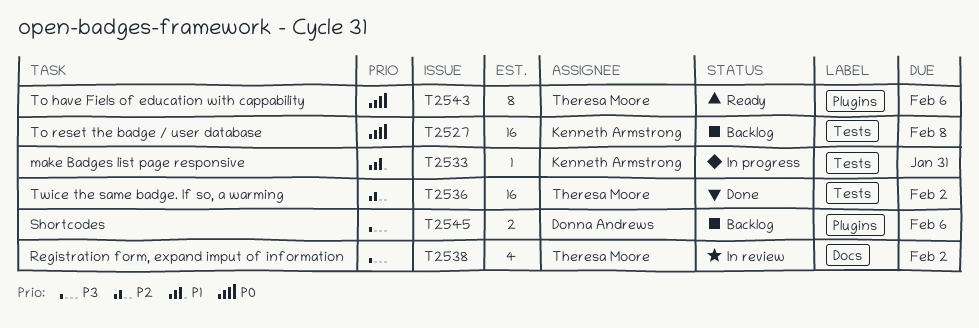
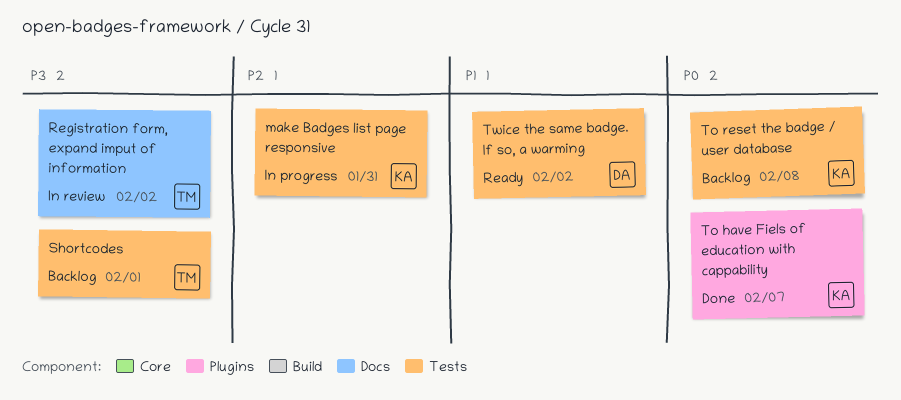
make Badges list page responsive, priority: P1 -> P2
Shortcodes, owner: Donna Andrews -> Theresa Moore
Shortcodes, label: Plugins -> Tests
Shortcodes, due: Feb 6 -> Feb 1
To have Fiels of education with cappability, status: Ready -> Done
To have Fiels of education with cappability, owner: Theresa Moore -> Kenneth Armstrong
To have Fiels of education with cappability, due: Feb 6 -> Feb 7
Twice the same badge. If so, a warming, status: Done -> Ready
Twice the same badge. If so, a warming, owner: Theresa Moore -> Donna Andrews
Twice the same badge. If so, a warming, priority: P2 -> P1

